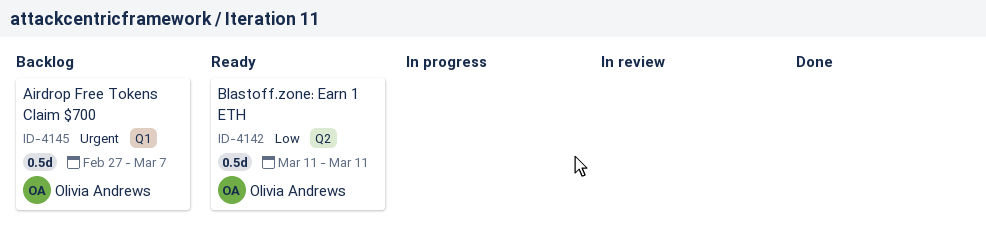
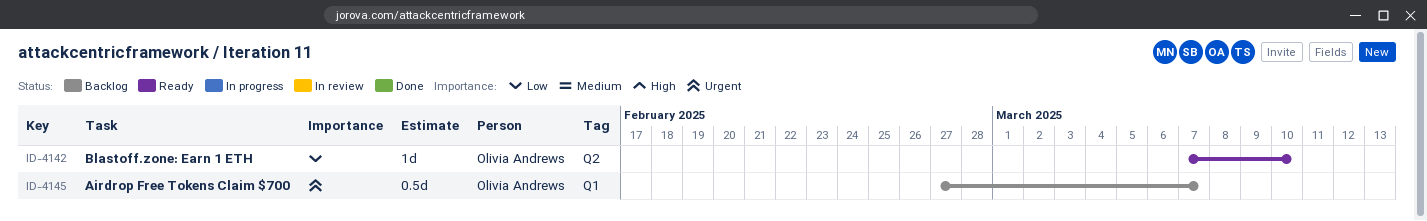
ID-4142, estimate: 0.5d -> 1d
ID-4142, start: Mar 11 -> Mar 7
ID-4142, due: Mar 11 -> Mar 10

